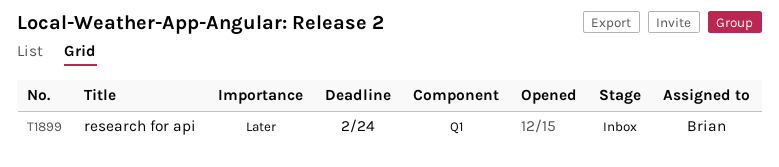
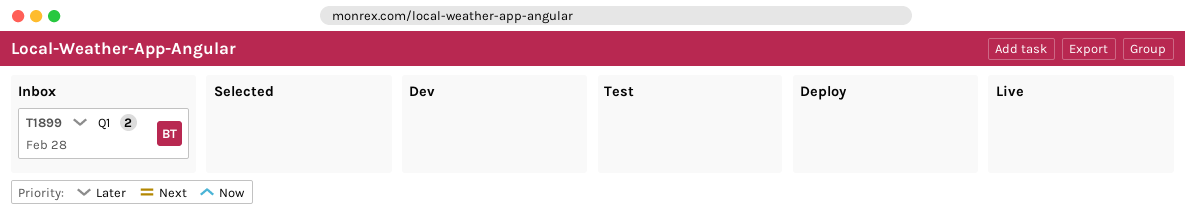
T1899, due: Feb 24 -> Feb 28

